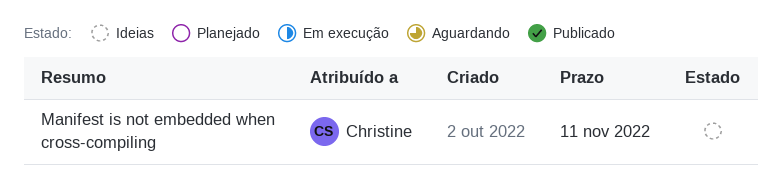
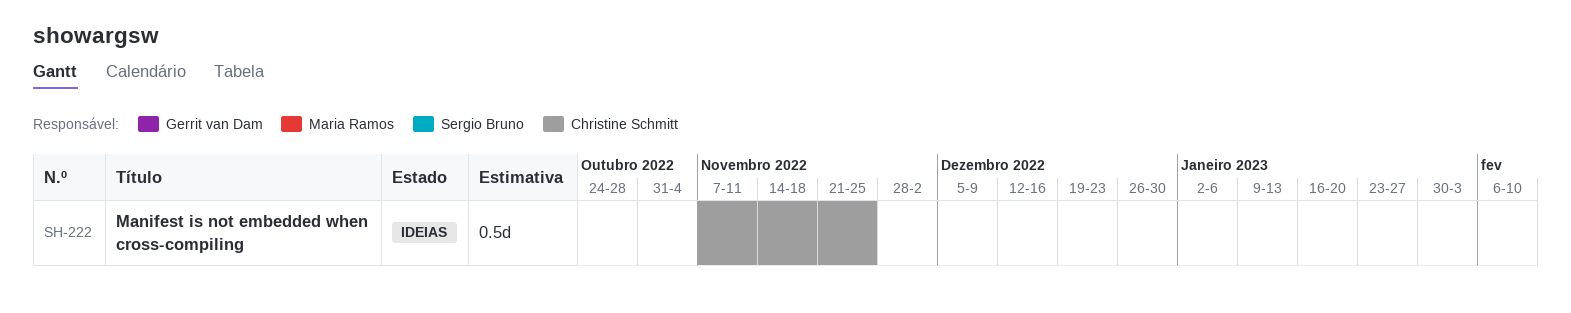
Manifest is not embedded when cross-compiling, due: Nov 11 -> Nov 25

